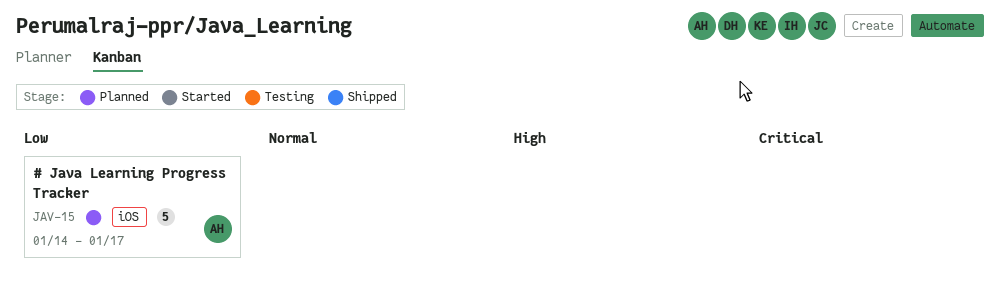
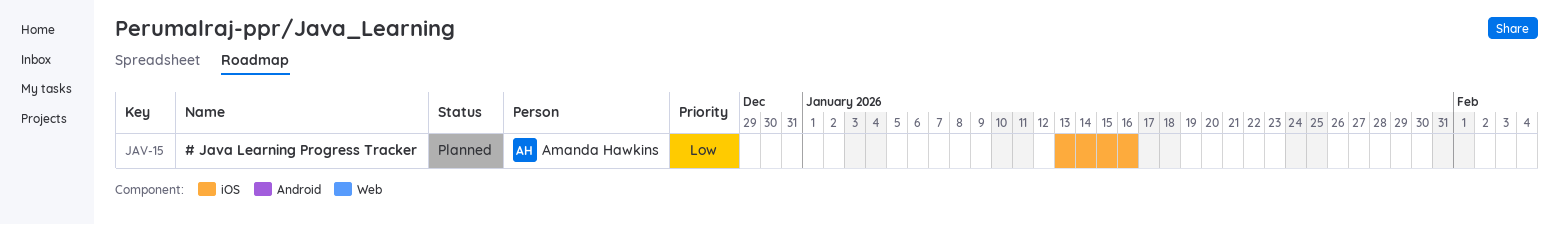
JAV-15, start: Jan 14 -> Jan 13
JAV-15, due: Jan 17 -> Jan 16

